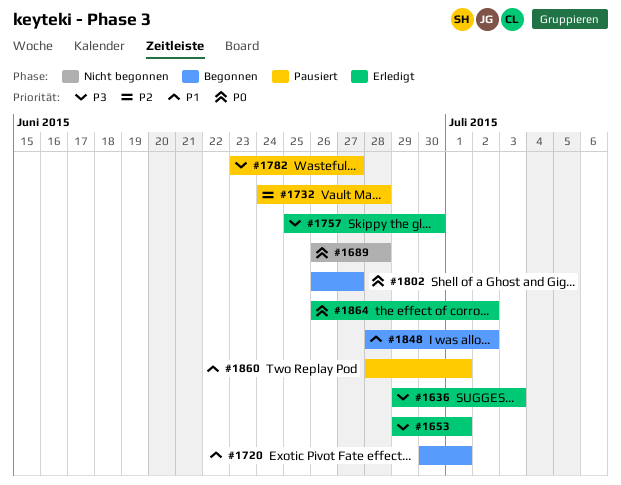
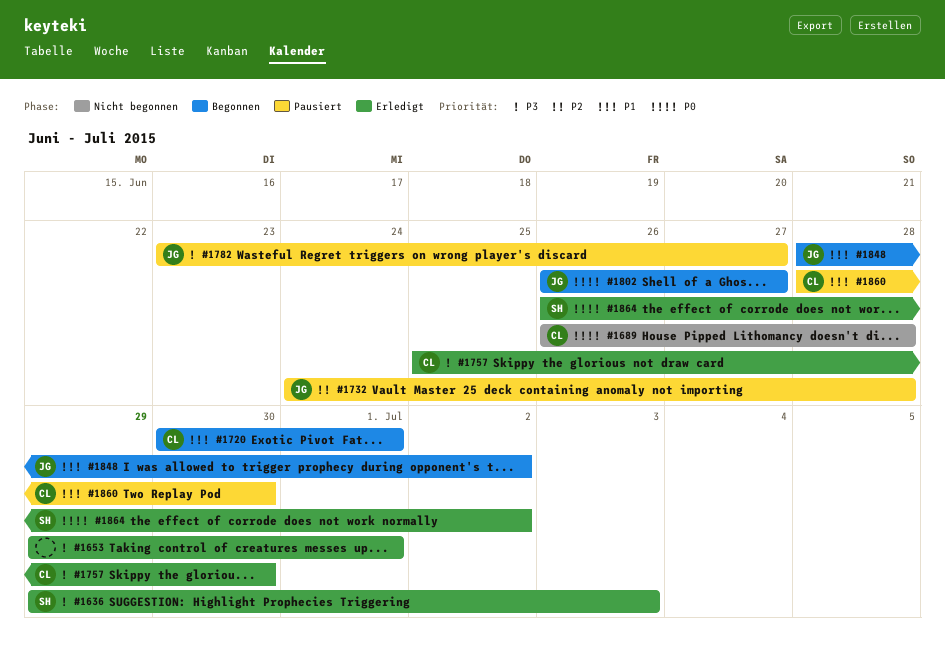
#1860, due: Jul 1 -> Jun 30

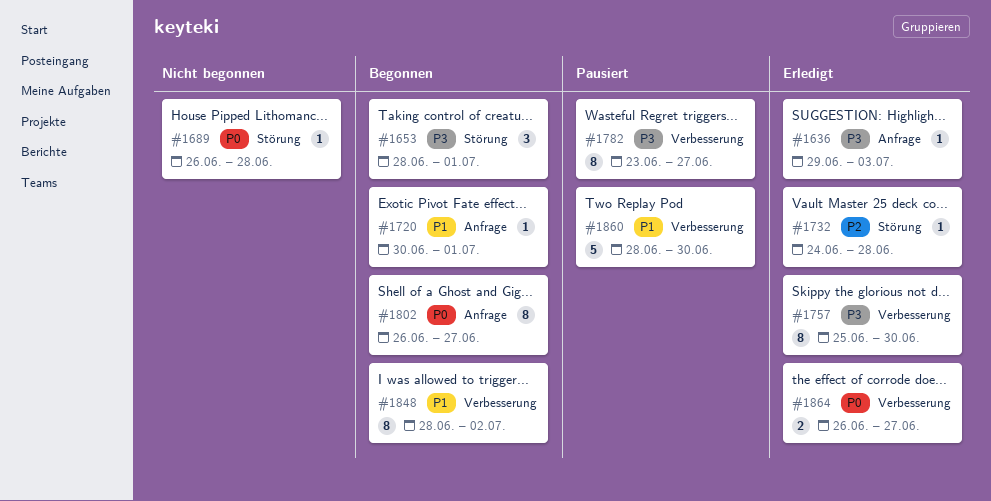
#1653, status: Erledigt -> Begonnen
#1653, start: Jun 29 -> Jun 28
#1732, status: Pausiert -> Erledigt
#1864, due: Jul 2 -> Jun 27

